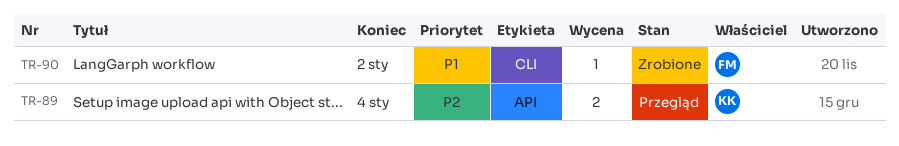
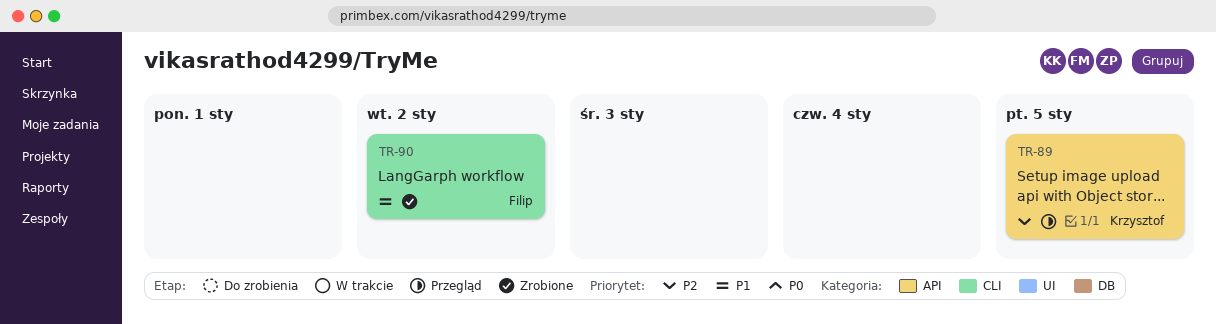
TR-89, due: Jan 4 -> Jan 5

